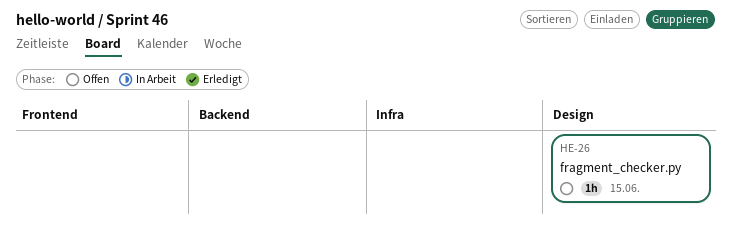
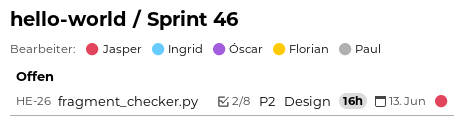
HE-26, estimate: 1h -> 16h
HE-26, due: Jun 15 -> Jun 13

